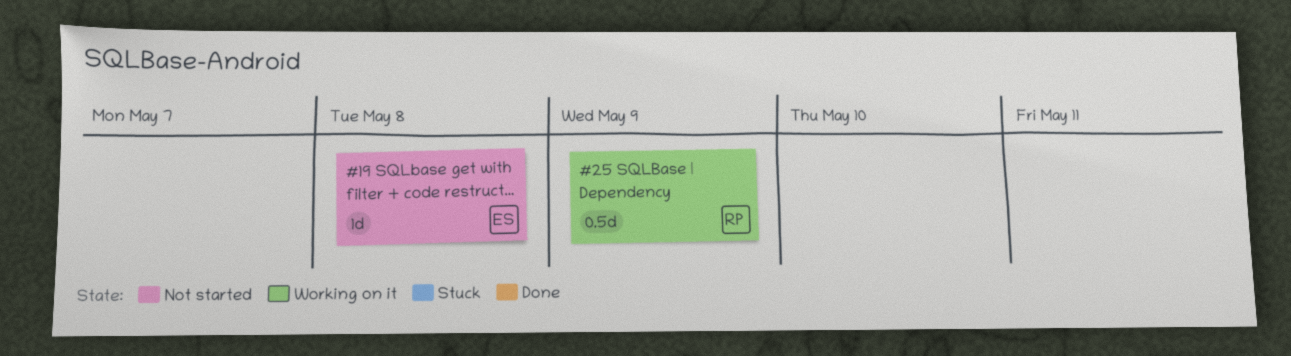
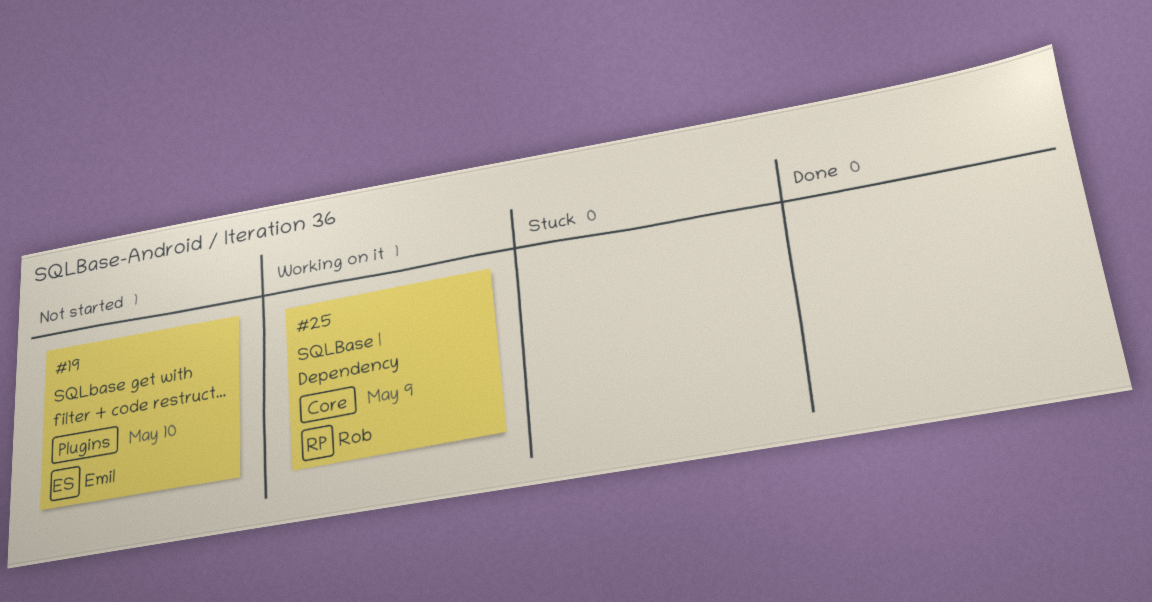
#19, due: May 8 -> May 10

